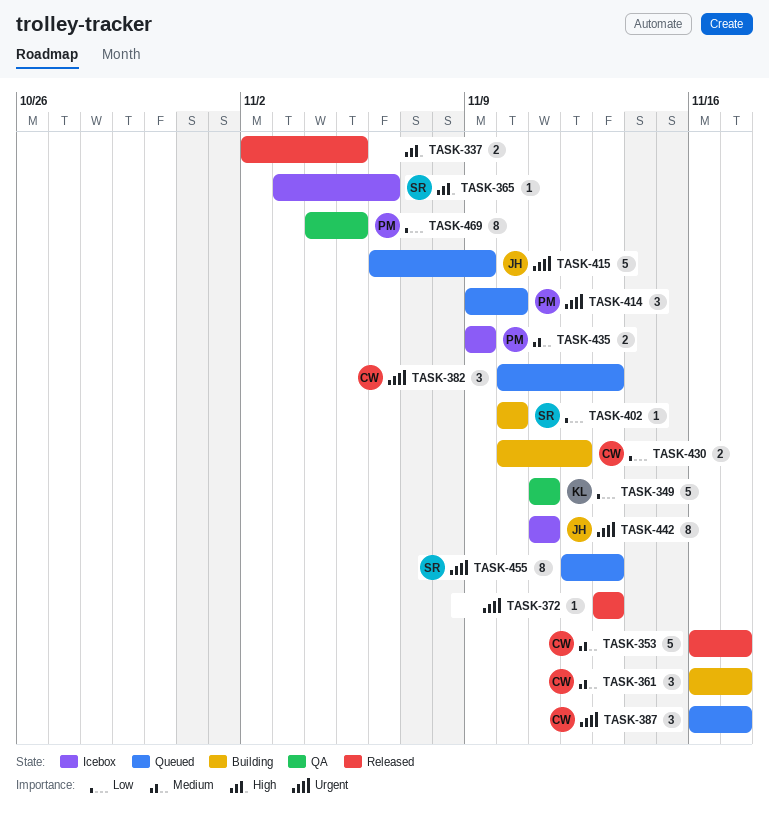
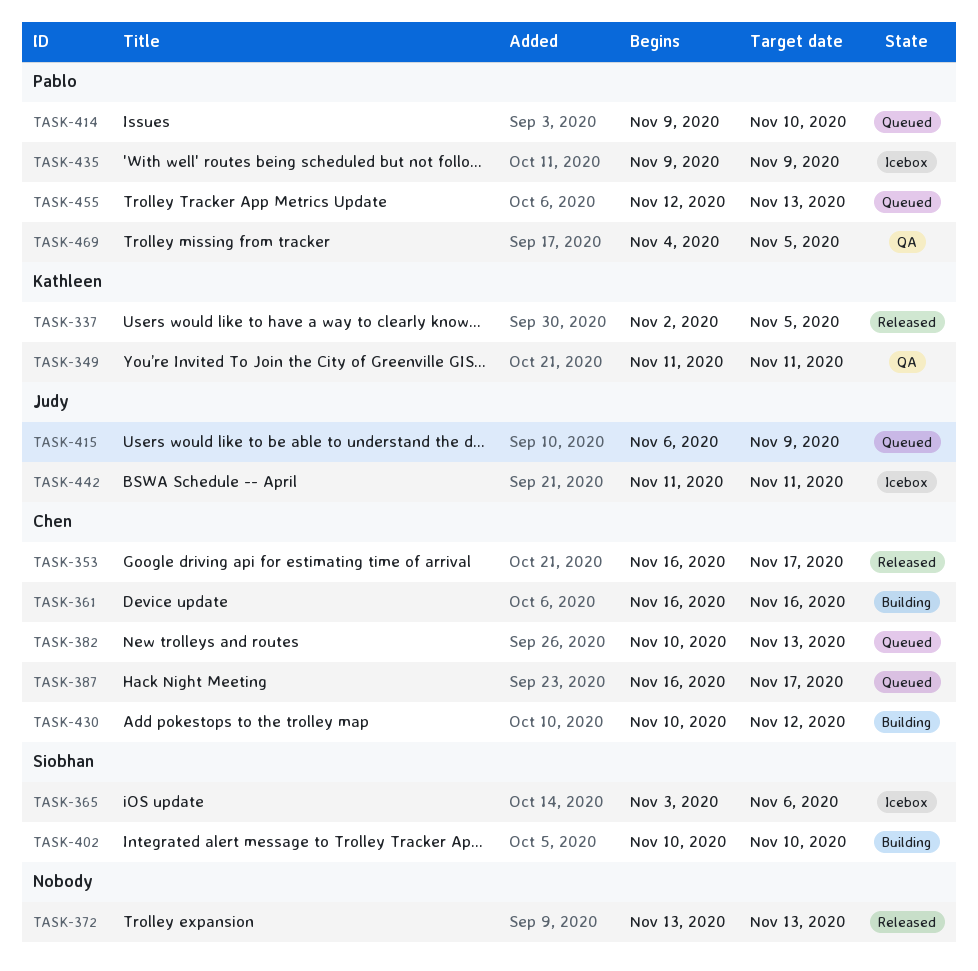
TASK-337, owner: none -> Kathleen
TASK-361, due: Nov 17 -> Nov 16
TASK-455, owner: Siobhan -> Pablo

